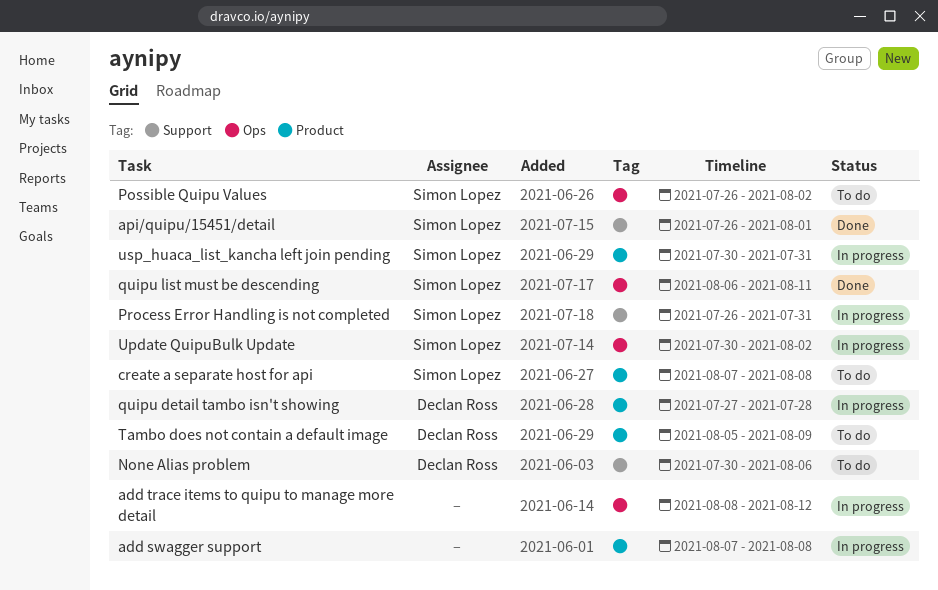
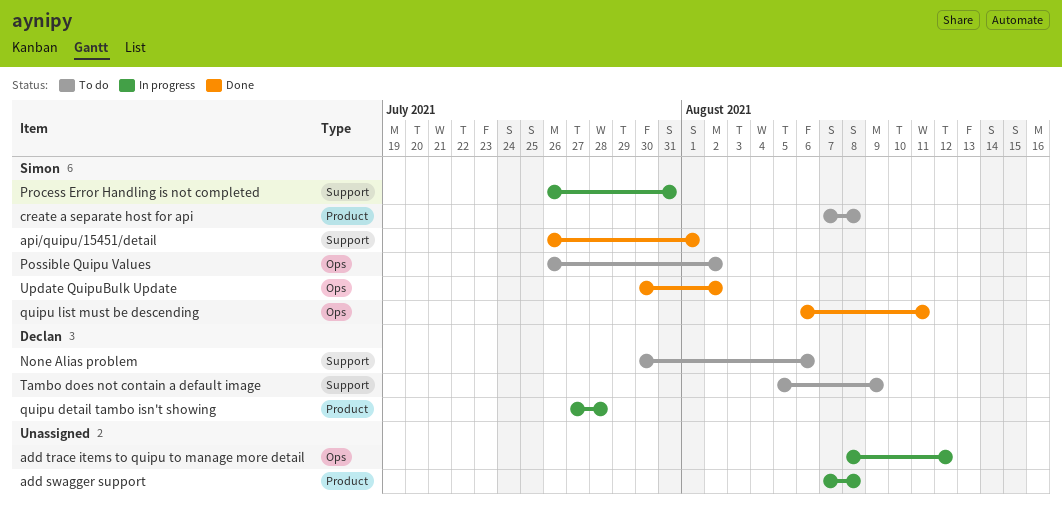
Tambo does not contain a default image, label: Product -> Support
Update QuipuBulk Update, status: In progress -> Done
usp_huaca_list_kancha left join pending: present -> none

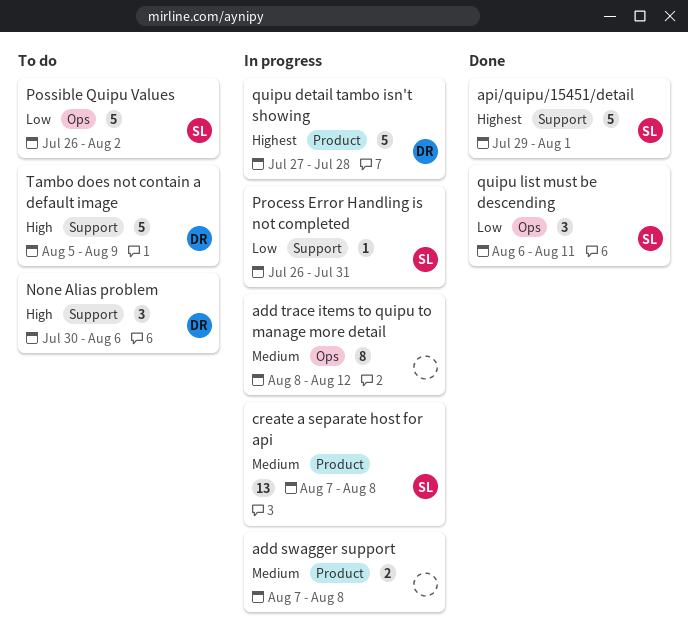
api/quipu/15451/detail, start: Jul 26 -> Jul 29
create a separate host for api, status: To do -> In progress
Update QuipuBulk Update: present -> none

